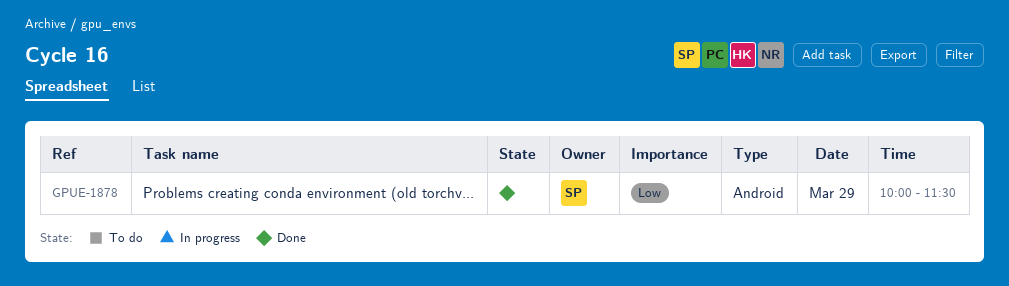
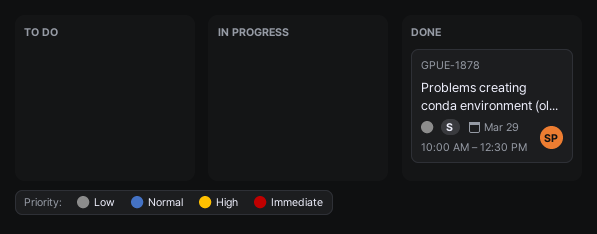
GPUE-1878, ends: 11:30 -> 12:30

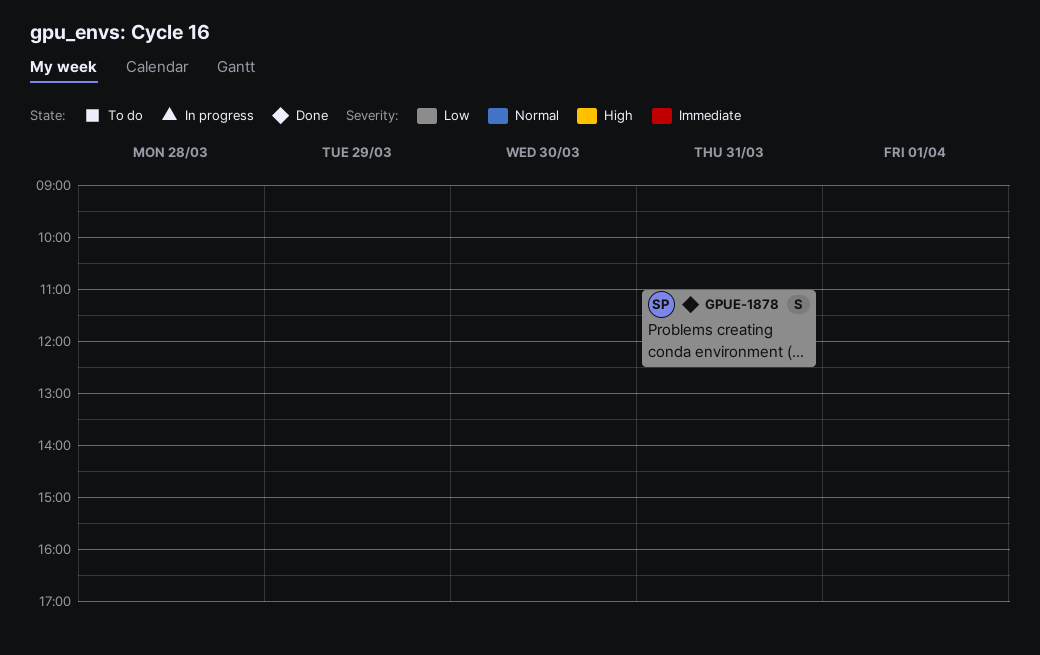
GPUE-1878, day: Mar 29 -> Mar 31
GPUE-1878, begins: 10:00 -> 11:00

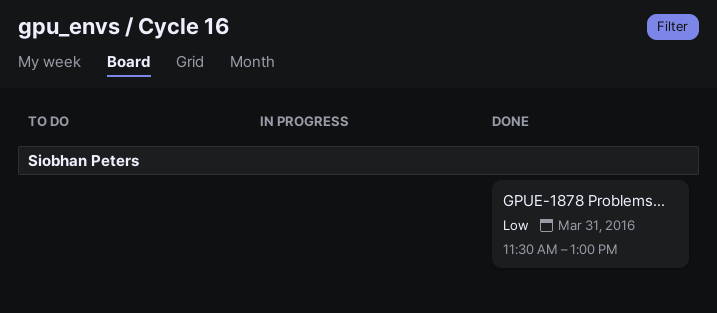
GPUE-1878, begins: 11:00 -> 11:30
GPUE-1878, ends: 12:30 -> 13:00

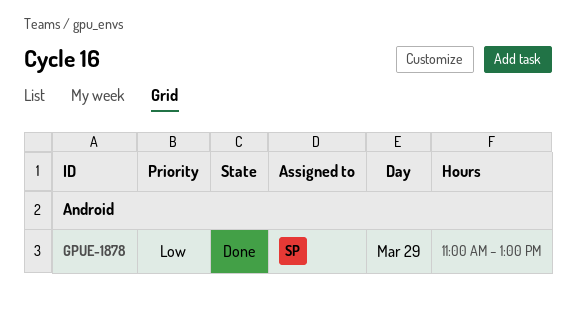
GPUE-1878, day: Mar 31 -> Mar 29
GPUE-1878, begins: 11:30 -> 11:00

